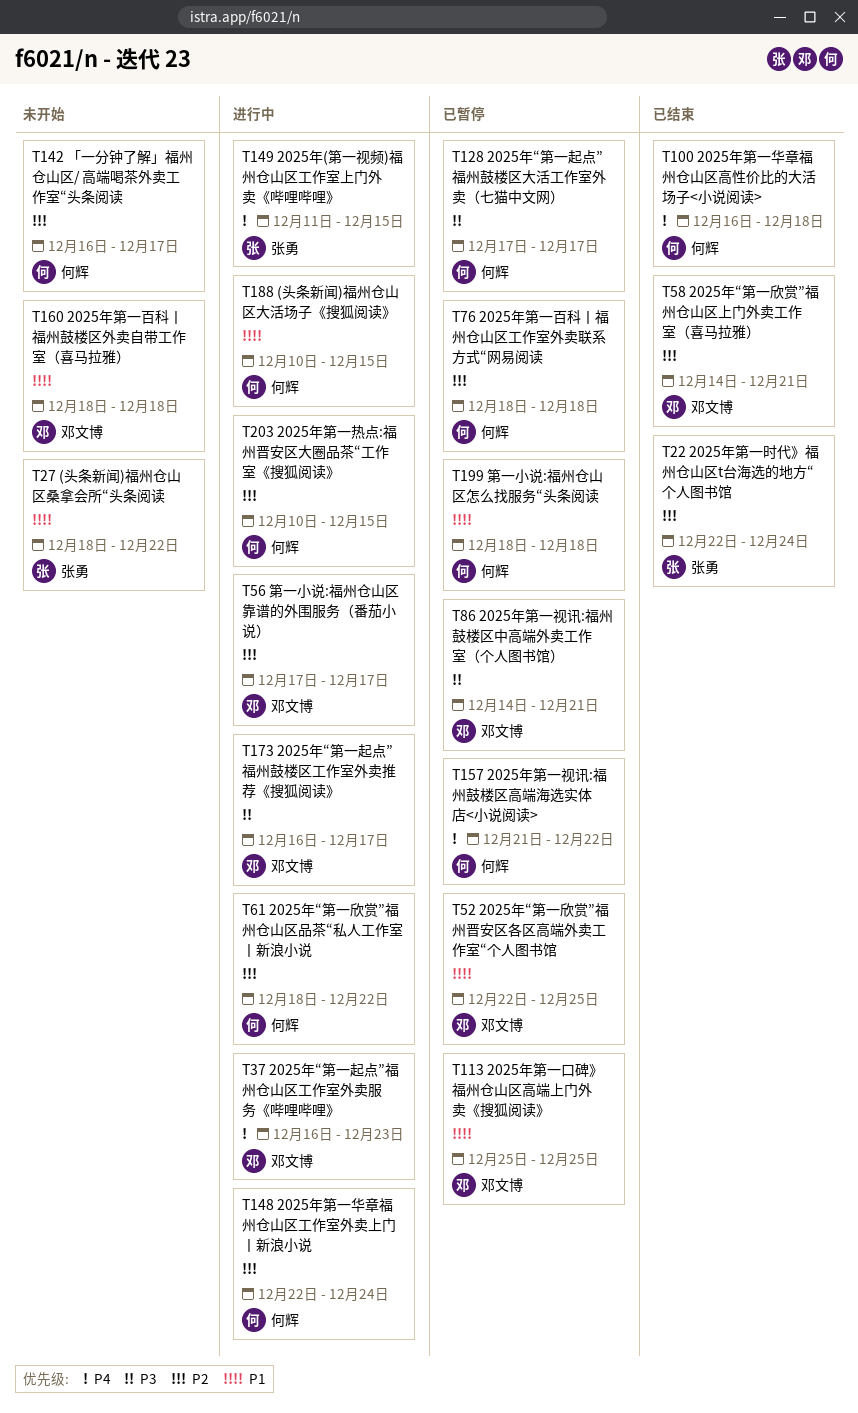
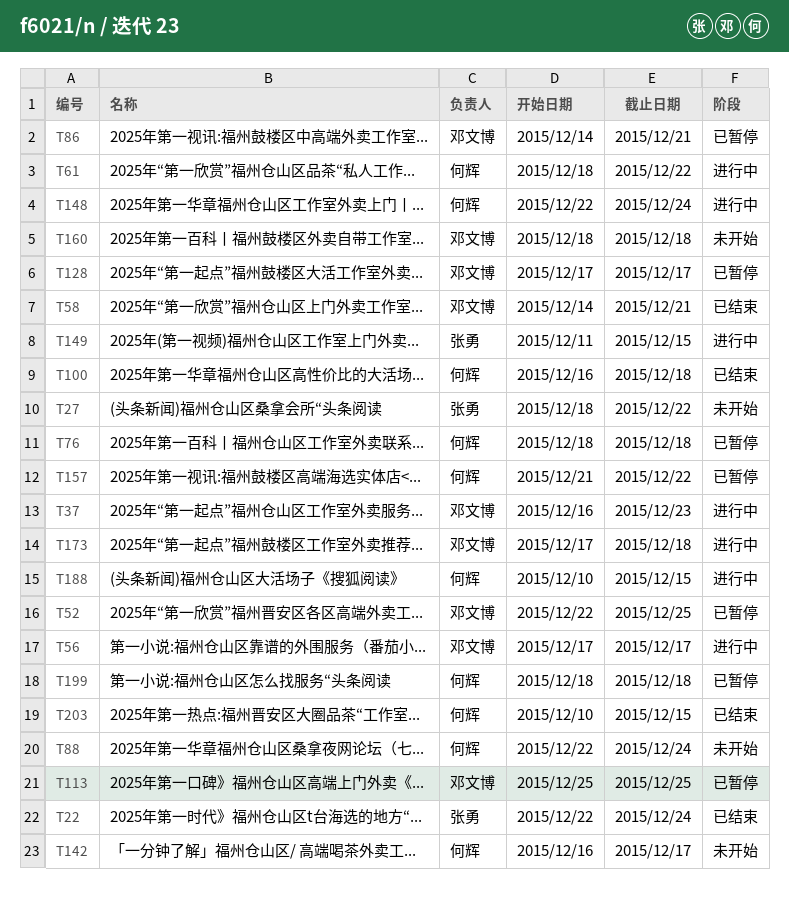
T88: none -> present
T128, owner: 何辉 -> 邓文博
T173, start: Dec 16 -> Dec 17
T173, due: Dec 17 -> Dec 18
T203, status: 进行中 -> 已结束

